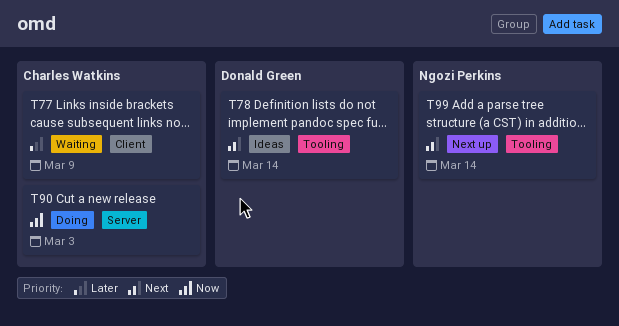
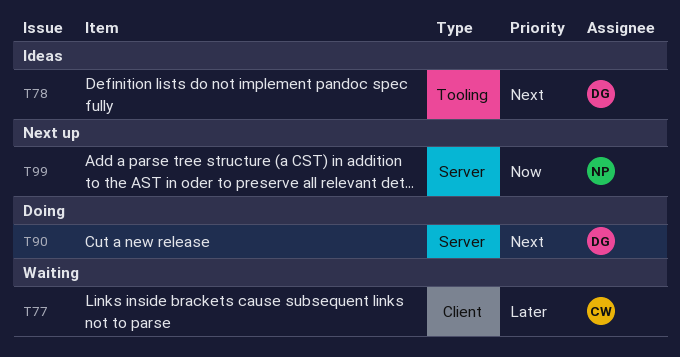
T90, owner: Charles Watkins -> Donald Green
T90, priority: Now -> Next
T99, priority: Next -> Now
T99, label: Tooling -> Server

